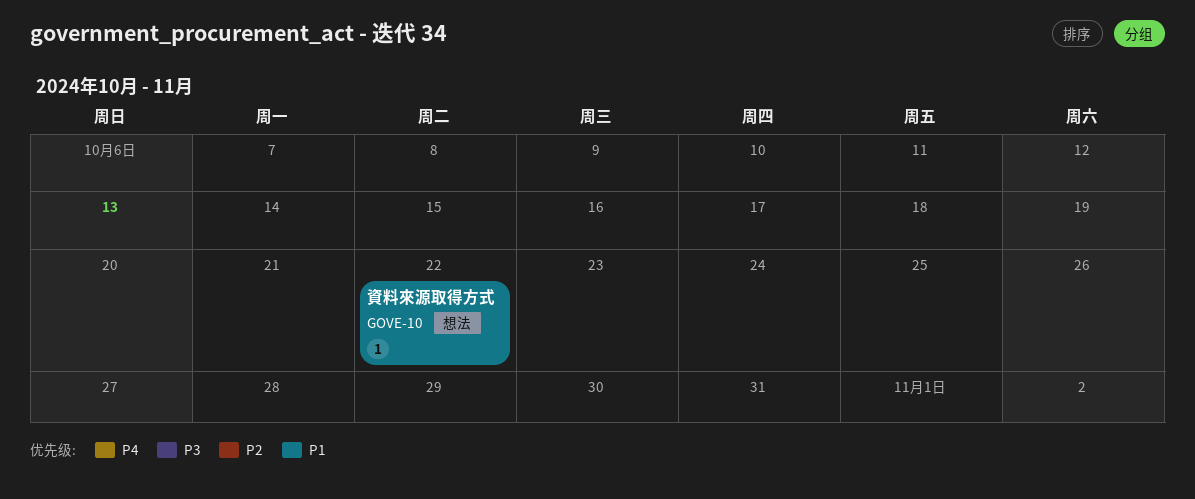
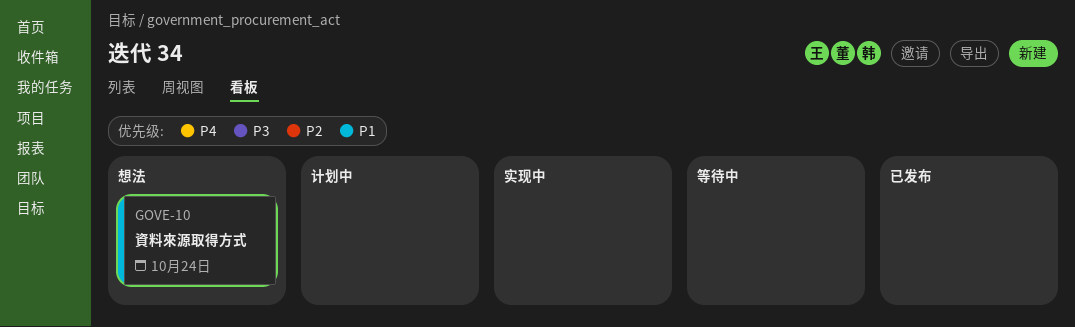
GOVE-10, due: Oct 22 -> Oct 24

